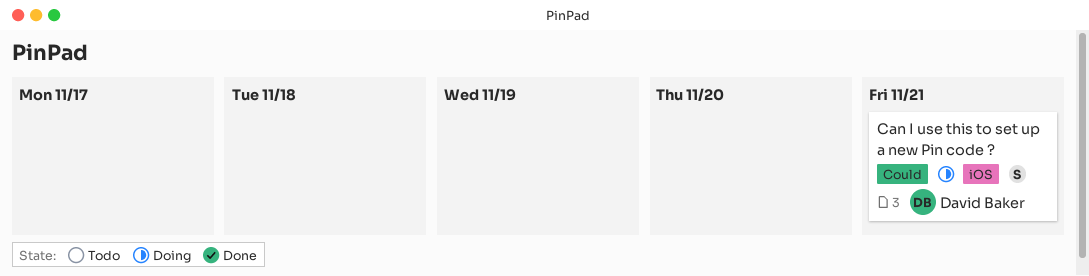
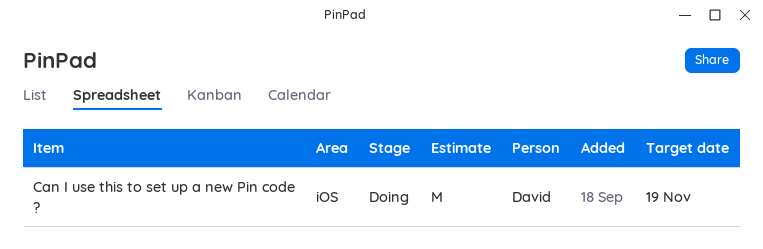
Can I use this to set up a new Pin code ?, estimate: S -> M
Can I use this to set up a new Pin code ?, due: Nov 21 -> Nov 19

